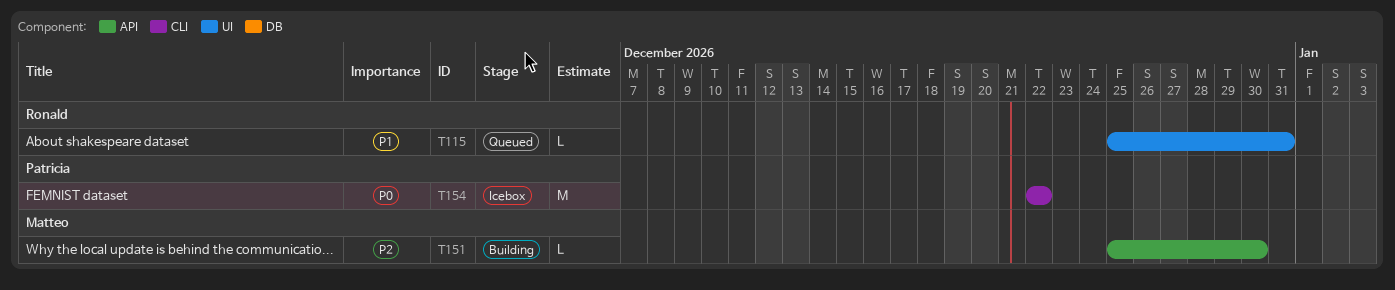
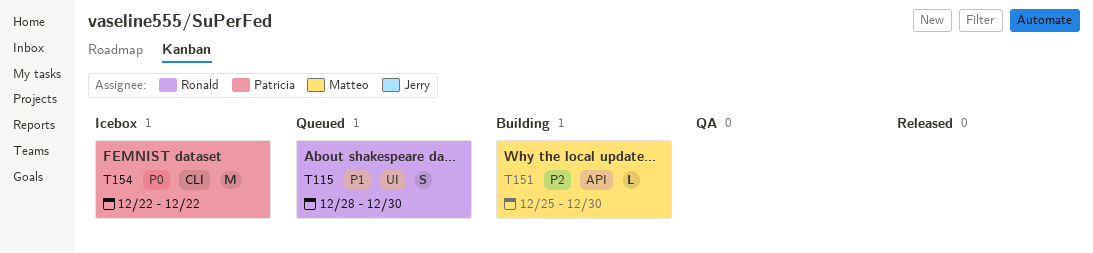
T115, estimate: L -> S
T115, start: Dec 25 -> Dec 28
T115, due: Dec 31 -> Dec 30

